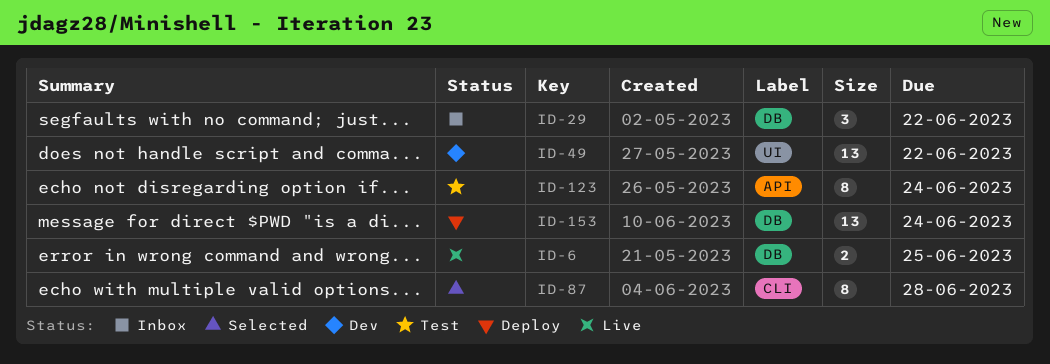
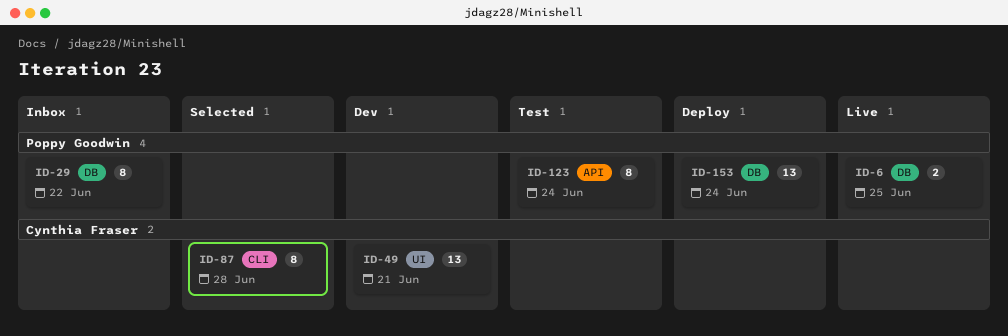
ID-29, estimate: 3 -> 8
ID-49, due: Jun 22 -> Jun 21

